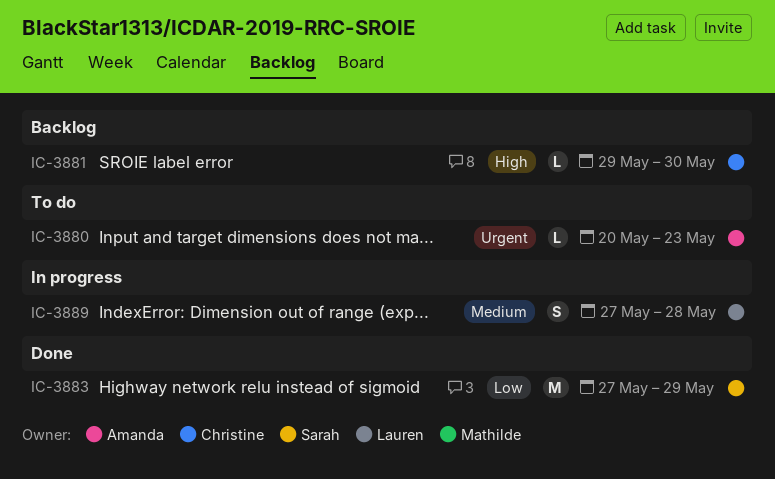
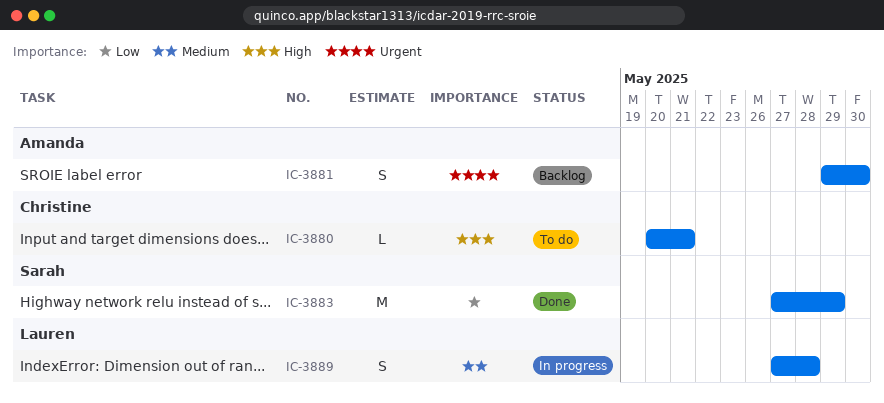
IC-3880, owner: Amanda -> Christine
IC-3880, priority: Urgent -> High
IC-3880, due: May 23 -> May 21
IC-3881, owner: Christine -> Amanda
IC-3881, priority: High -> Urgent
IC-3881, estimate: L -> S

